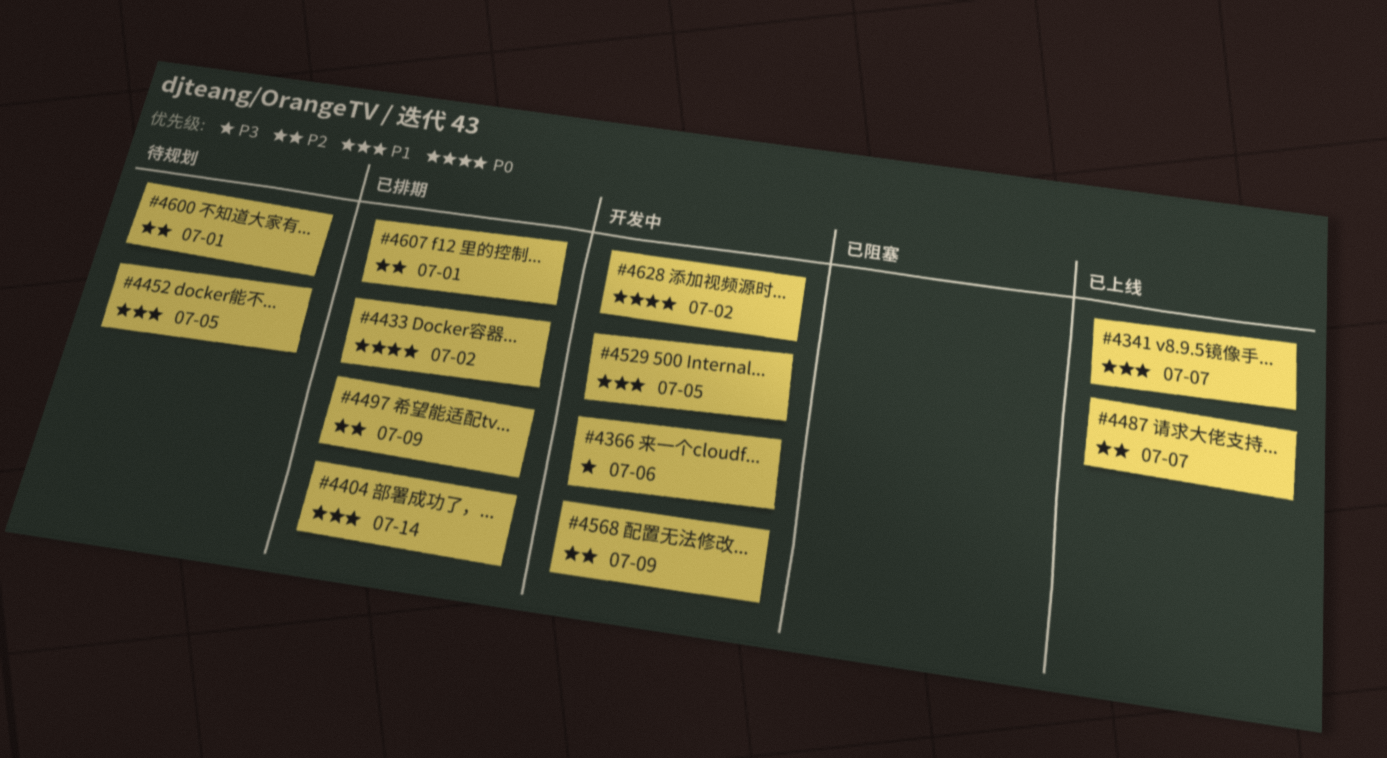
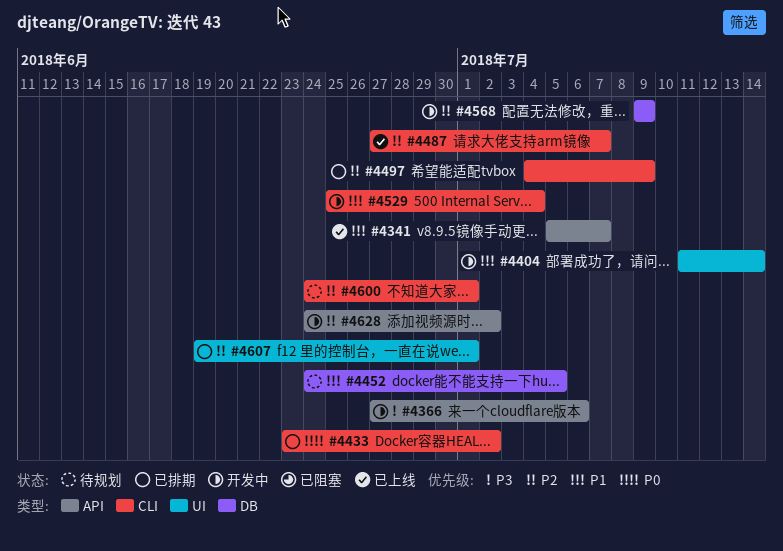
#4404, status: 已排期 -> 开发中
#4529, due: Jul 5 -> Jul 4
#4628, priority: P0 -> P2

